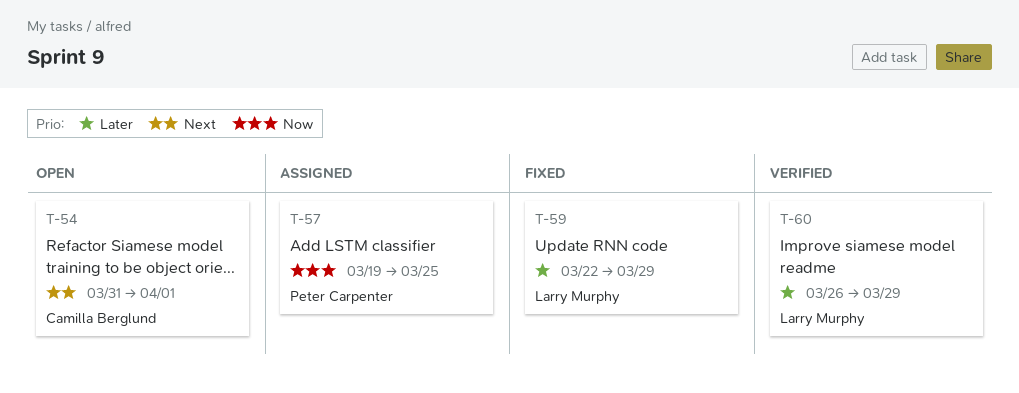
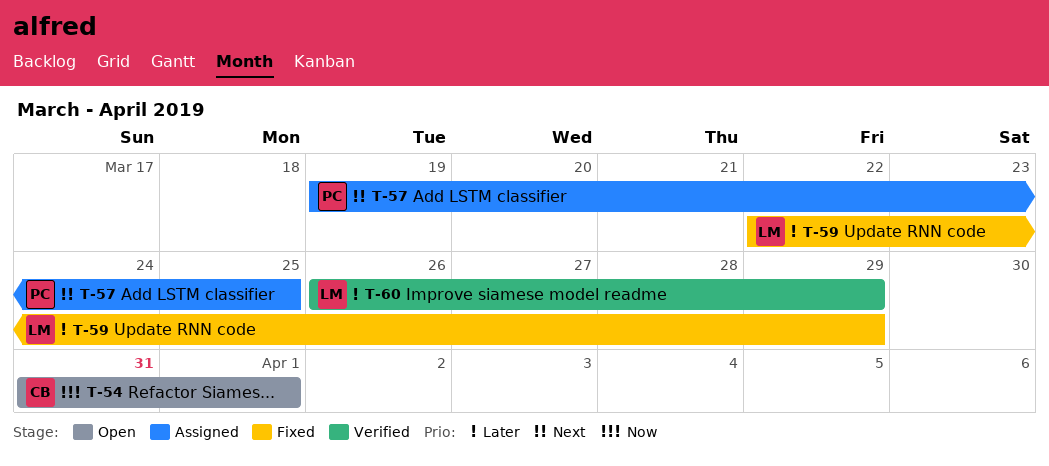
T-54, priority: Next -> Now
T-57, priority: Now -> Next

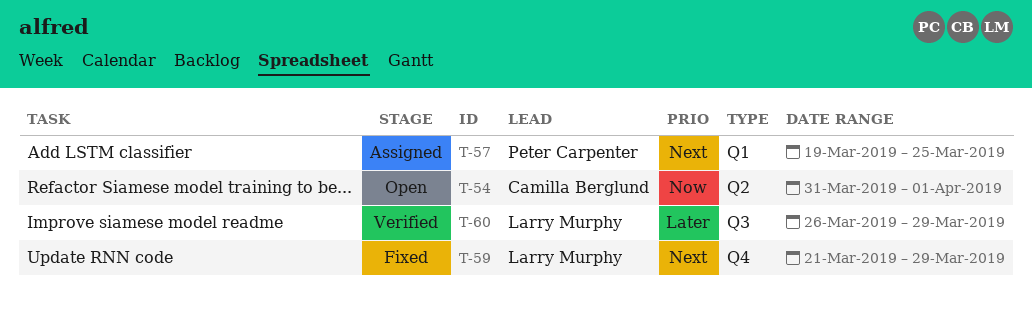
T-59, priority: Later -> Next
T-59, start: Mar 22 -> Mar 21

